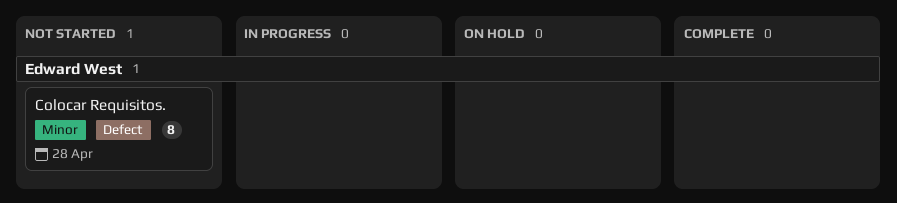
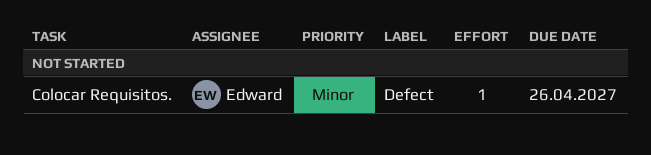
Colocar Requisitos., estimate: 8 -> 1
Colocar Requisitos., due: Apr 28 -> Apr 26

